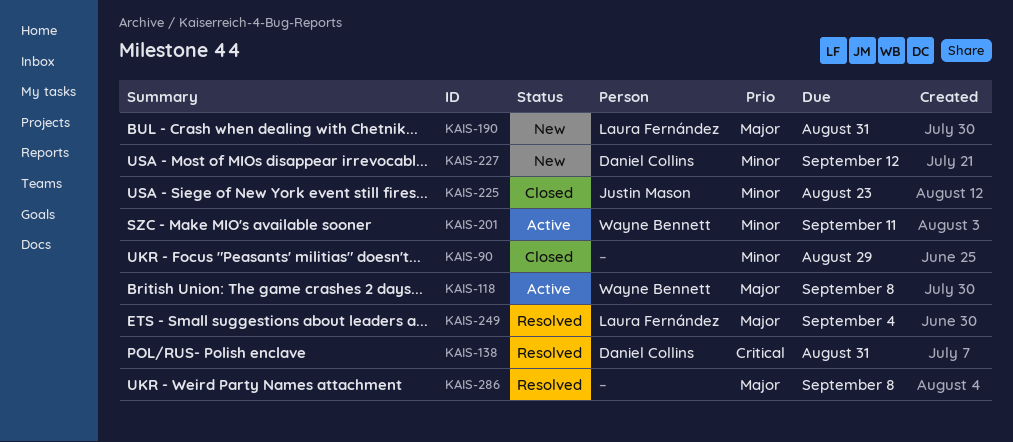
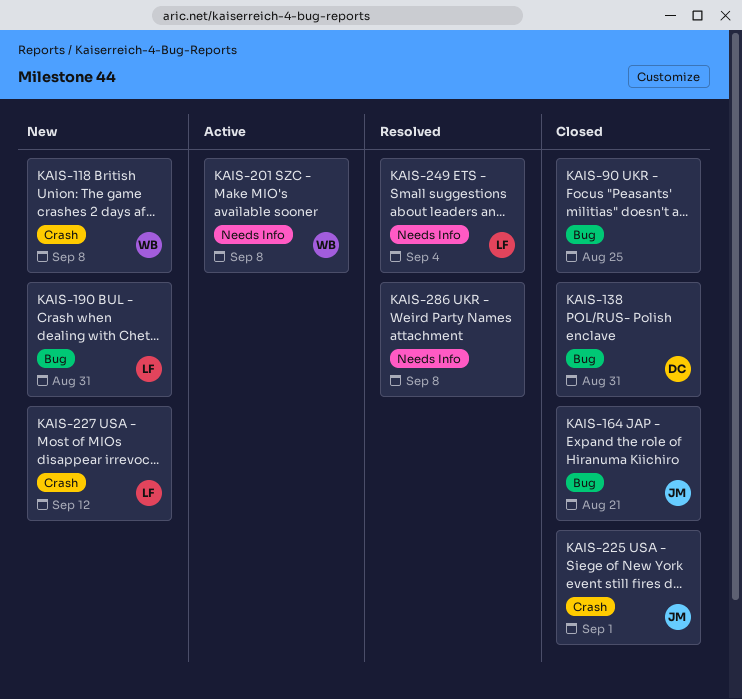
KAIS-90, due: Aug 29 -> Aug 25
KAIS-118, status: Active -> New
KAIS-138, status: Resolved -> Closed
KAIS-164: none -> present
KAIS-201, due: Sep 11 -> Sep 8
KAIS-225, due: Aug 23 -> Sep 1
KAIS-227, owner: Daniel Collins -> Laura Fernández

